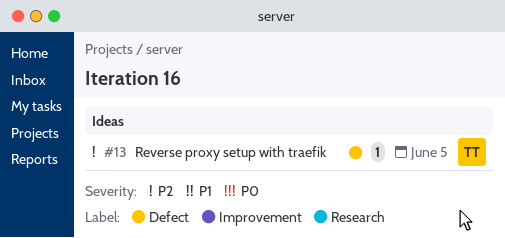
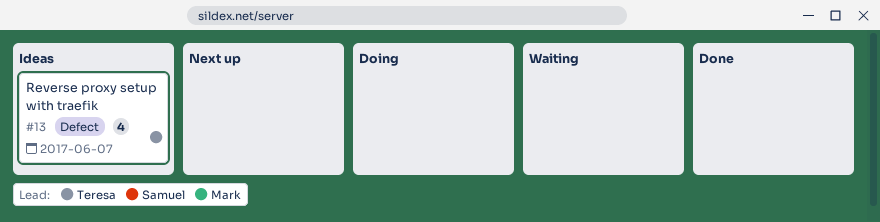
#13, estimate: 1 -> 4
#13, due: Jun 5 -> Jun 7

